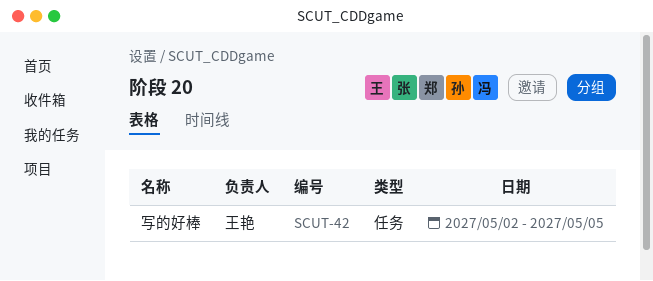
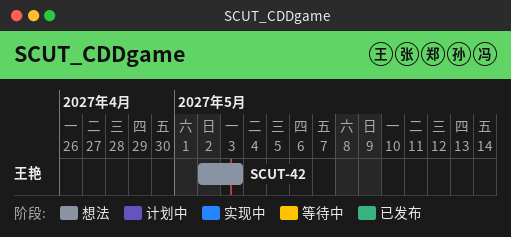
SCUT-42, due: May 5 -> May 3

